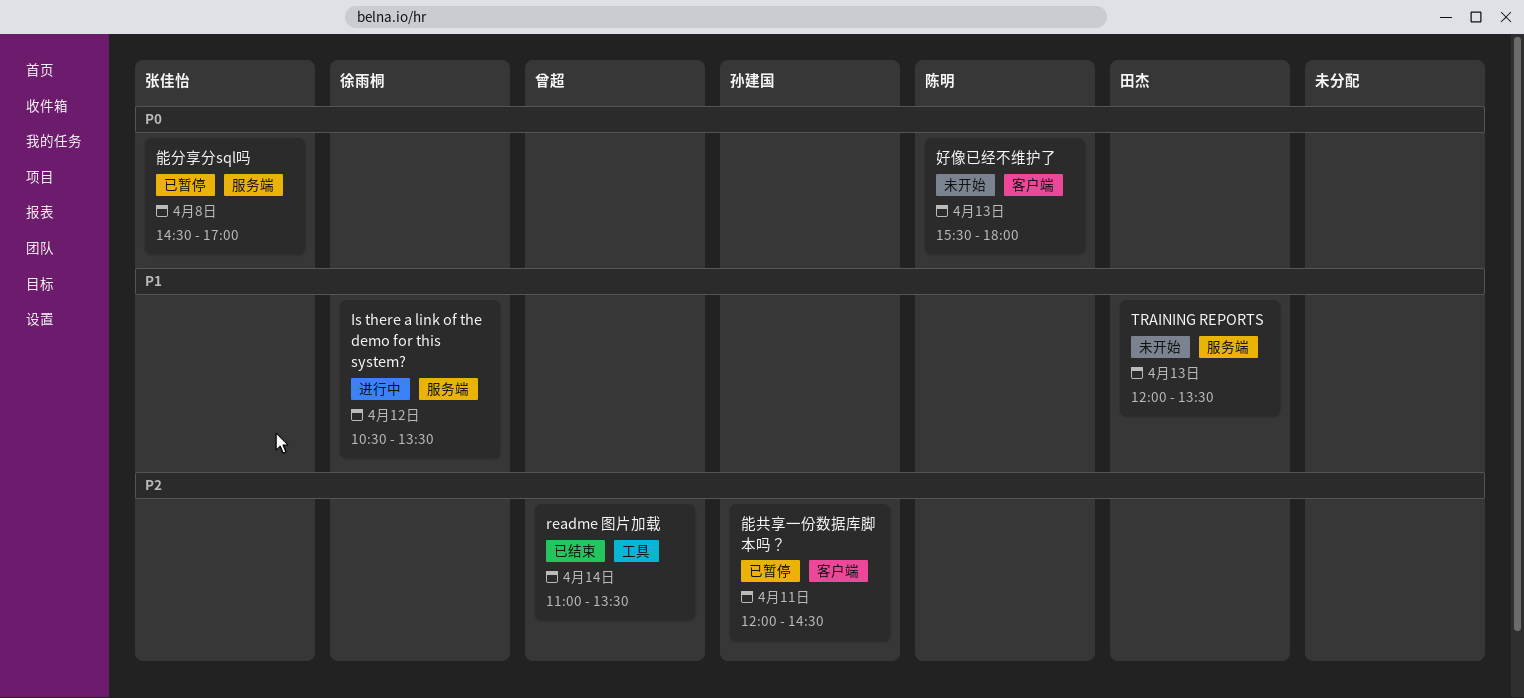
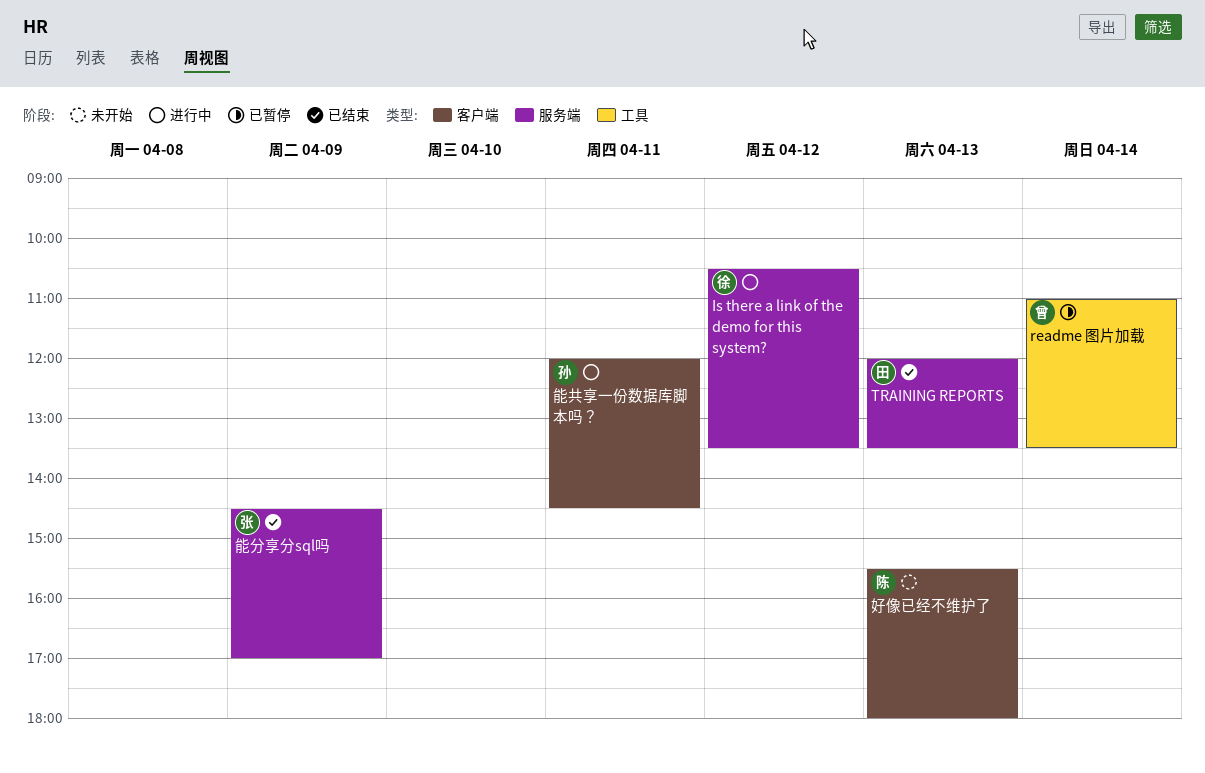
readme 图片加载, status: 已结束 -> 已暂停
TRAINING REPORTS, status: 未开始 -> 已结束
能共享一份数据库脚本吗？, status: 已暂停 -> 进行中
能分享分sql吗, status: 已暂停 -> 已结束
能分享分sql吗, day: Apr 8 -> Apr 9

